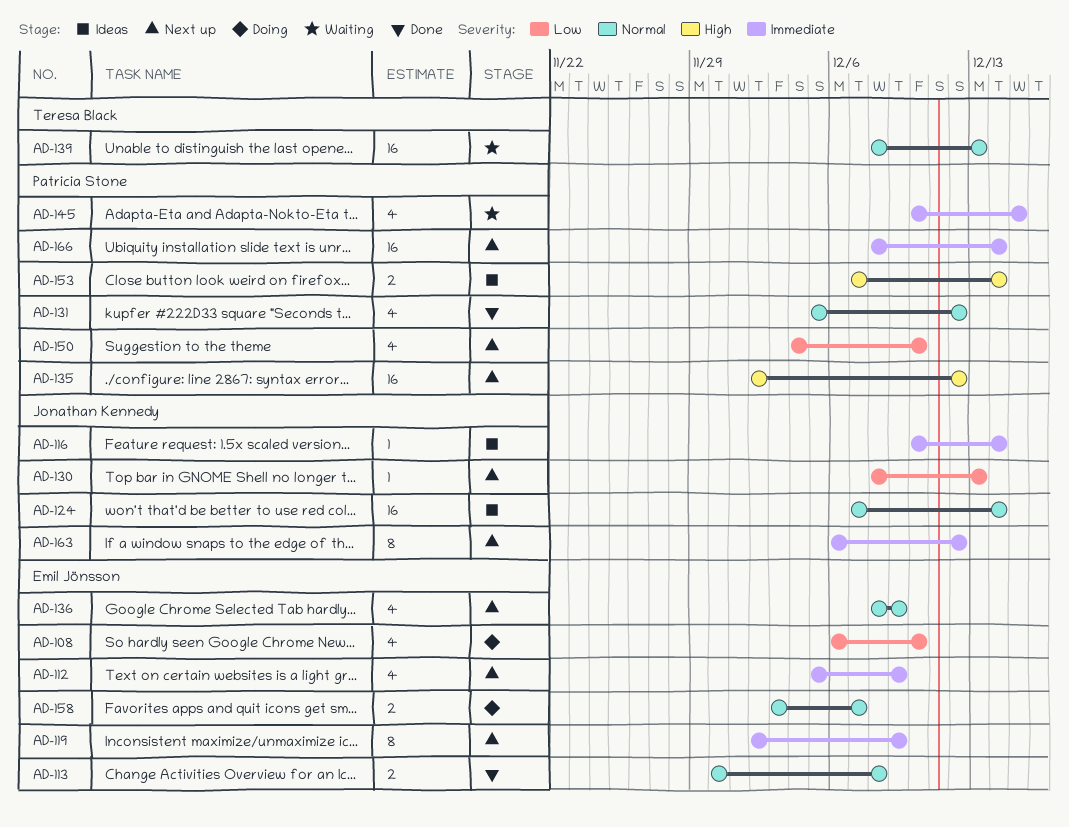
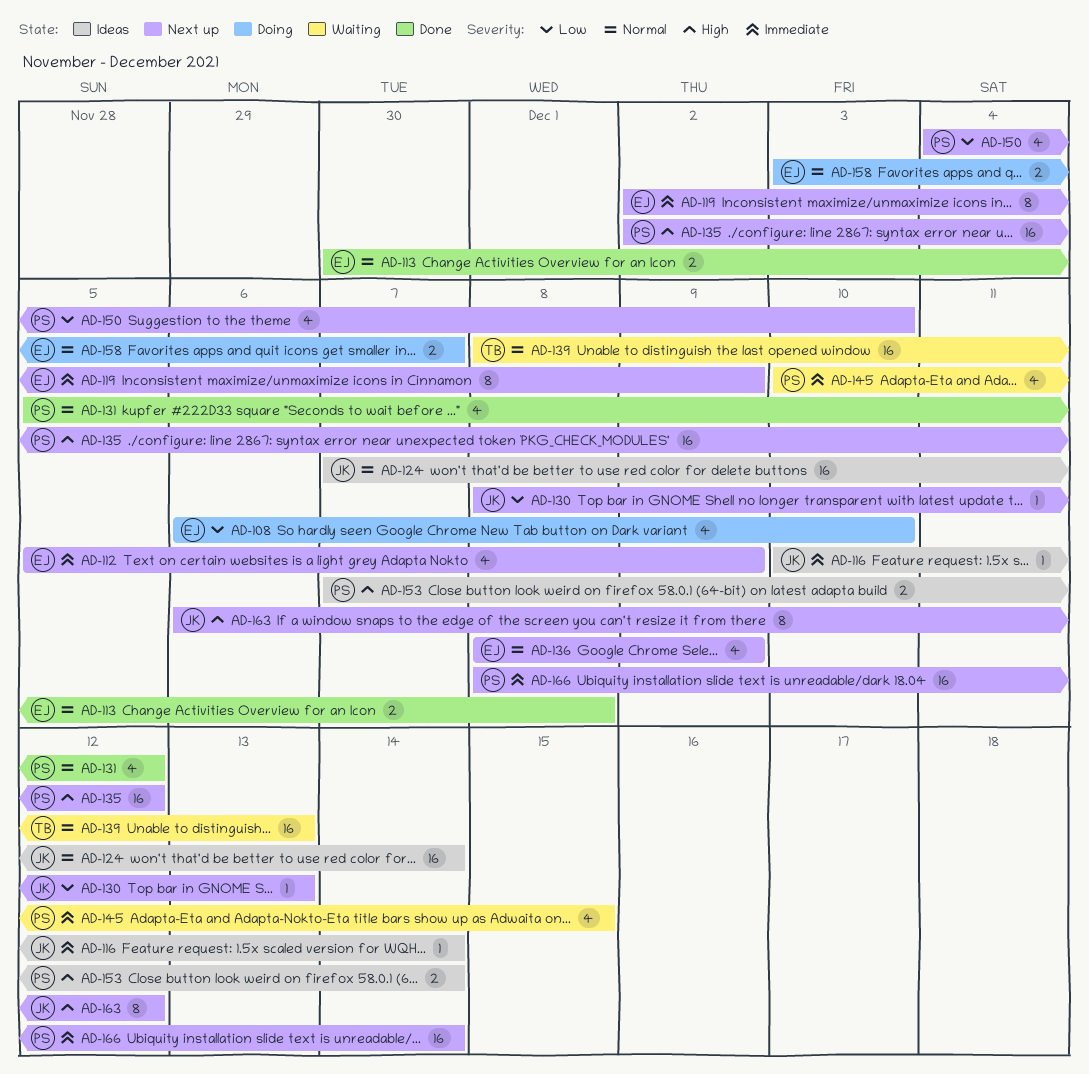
AD-163, priority: Immediate -> High

